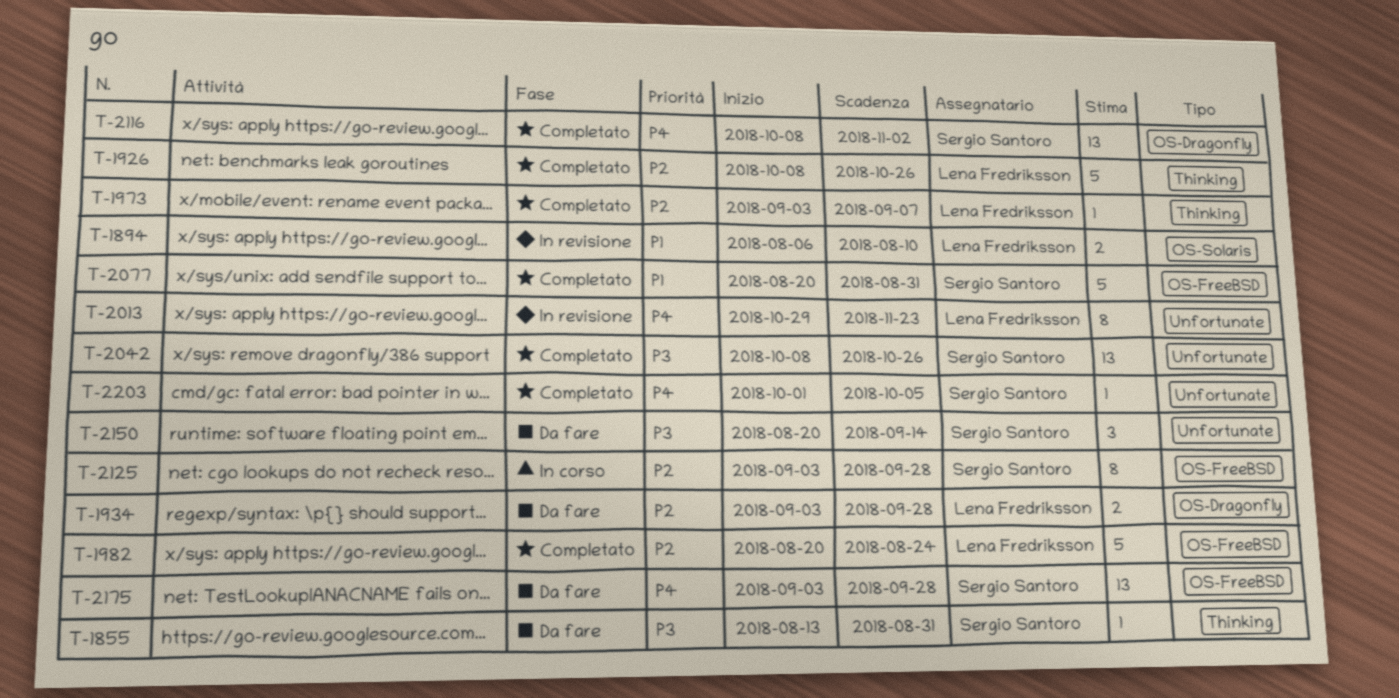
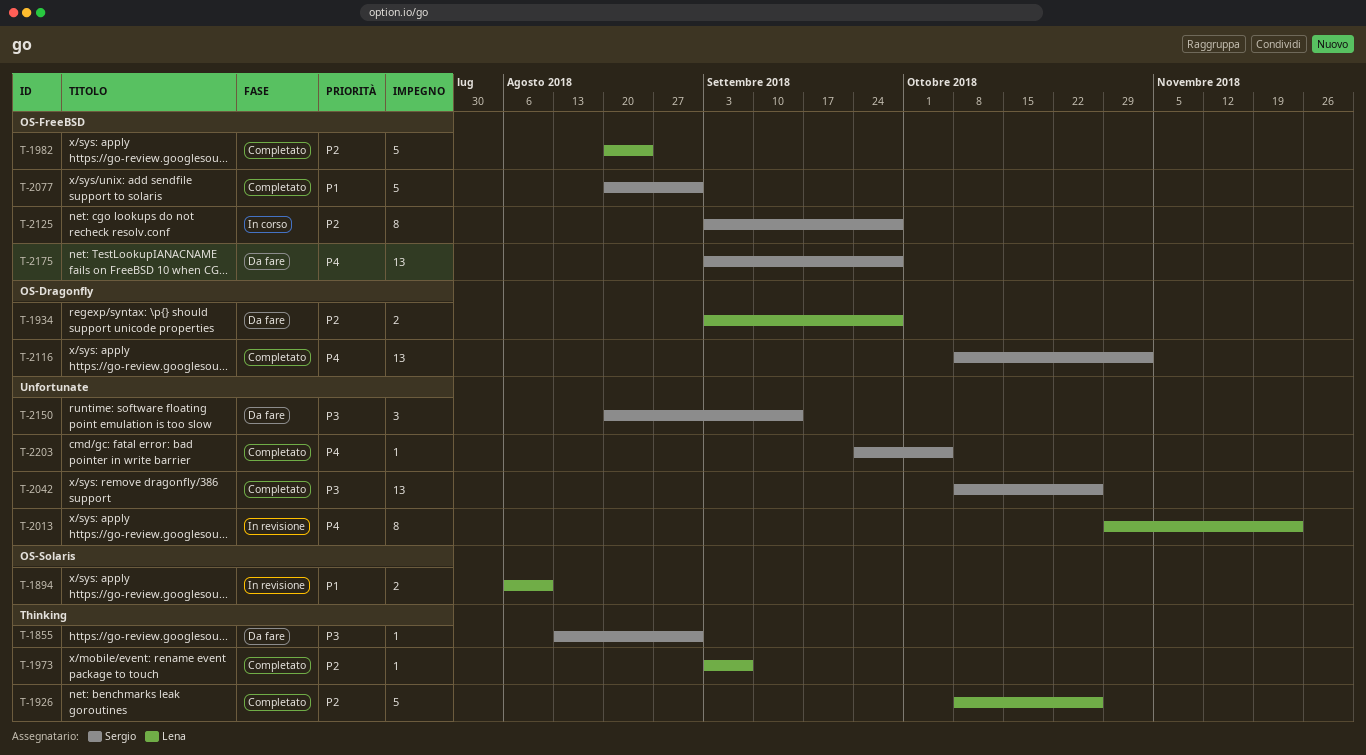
T-2203, start: Oct 1 -> Sep 24

